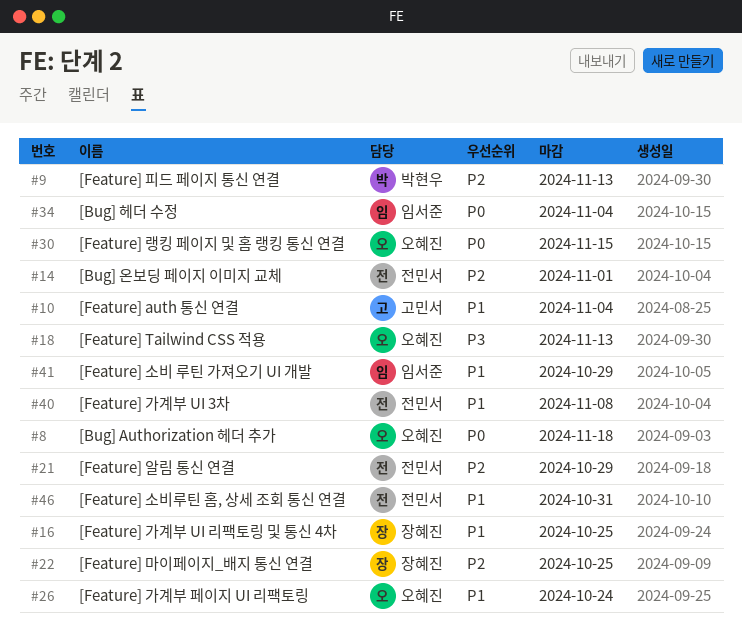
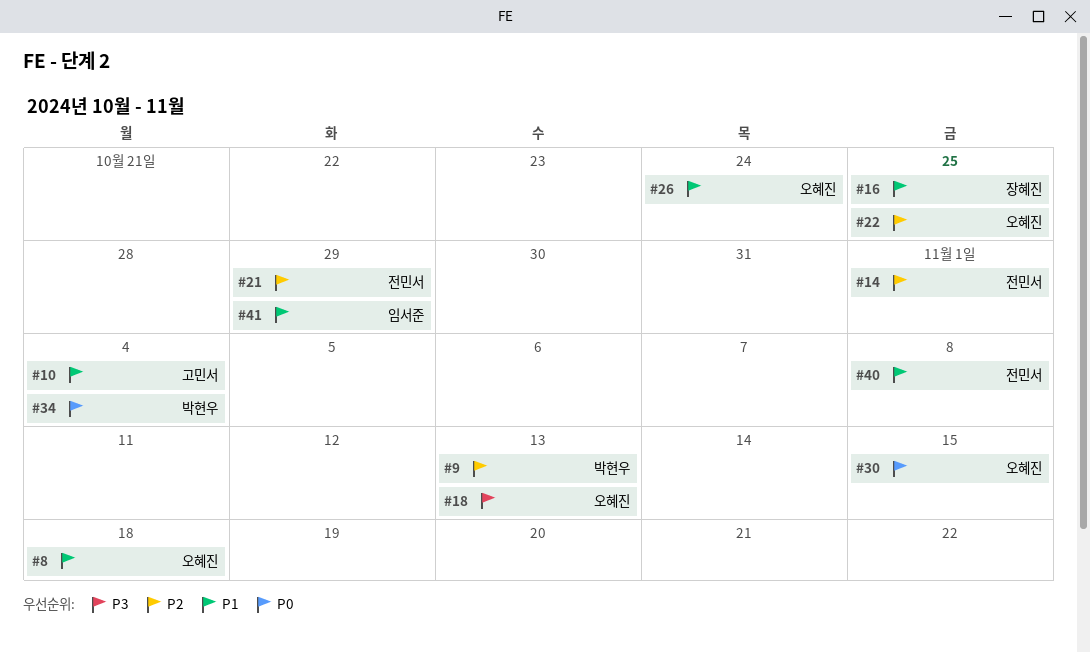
#8, priority: P0 -> P1
#22, owner: 장혜진 -> 오혜진
#34, owner: 임서준 -> 박현우
#46: present -> none

